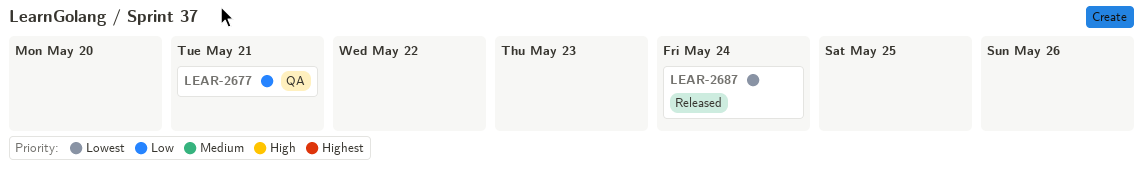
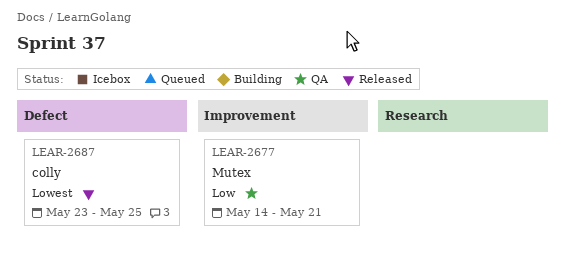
LEAR-2687, due: May 24 -> May 25

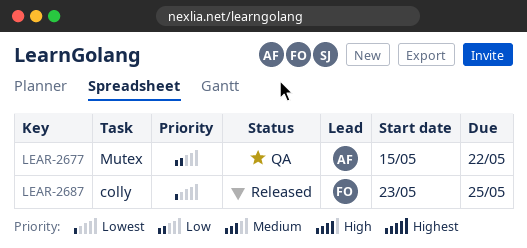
LEAR-2677, start: May 14 -> May 15
LEAR-2677, due: May 21 -> May 22

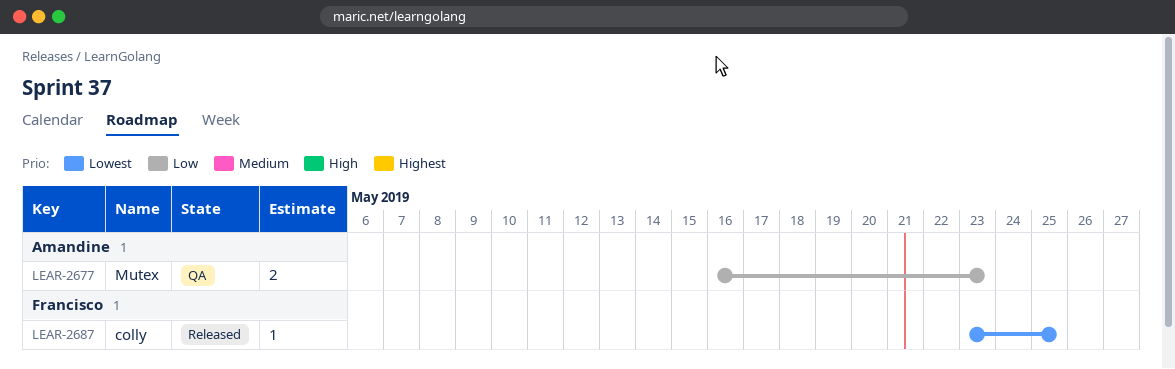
LEAR-2677, start: May 15 -> May 16
LEAR-2677, due: May 22 -> May 23

